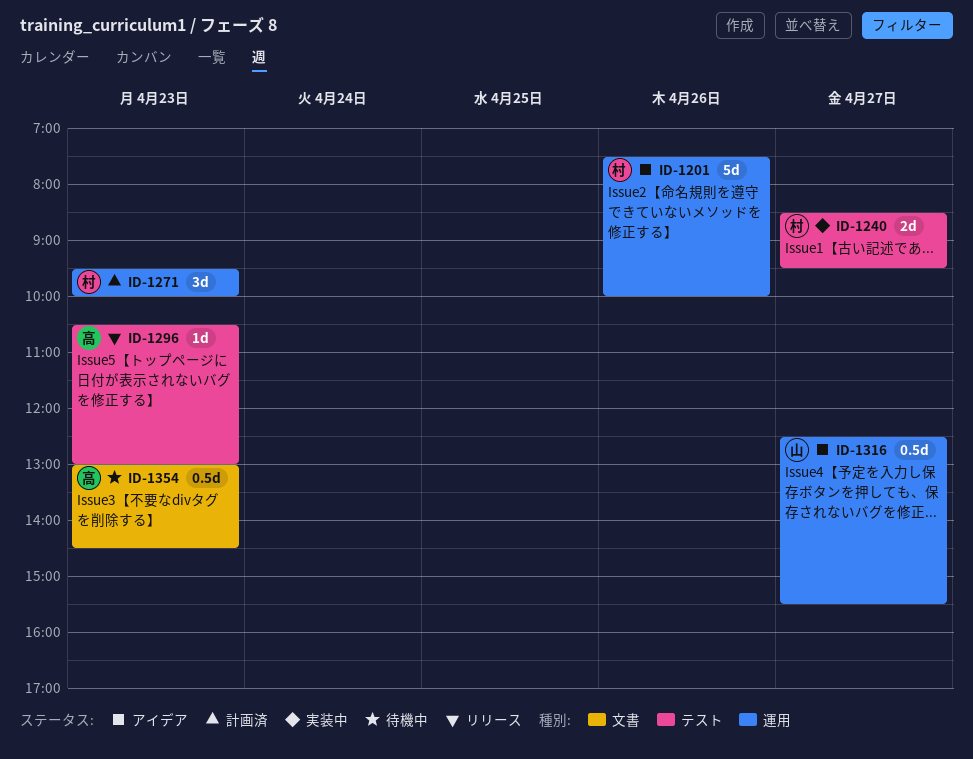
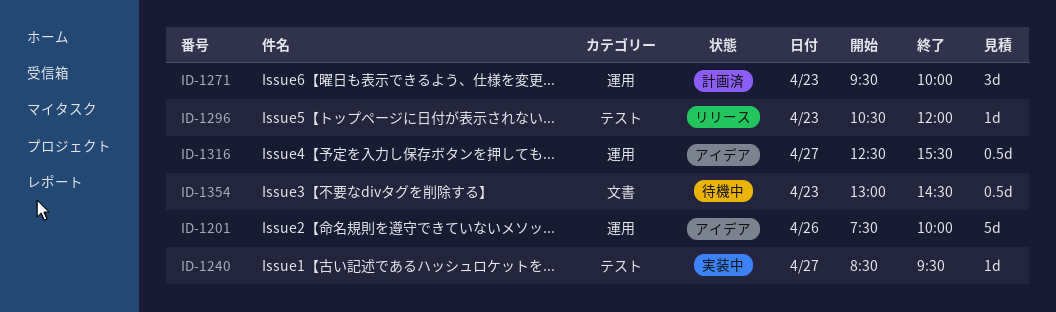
ID-1240, estimate: 2d -> 1d
ID-1296, ends: 13:00 -> 12:00

